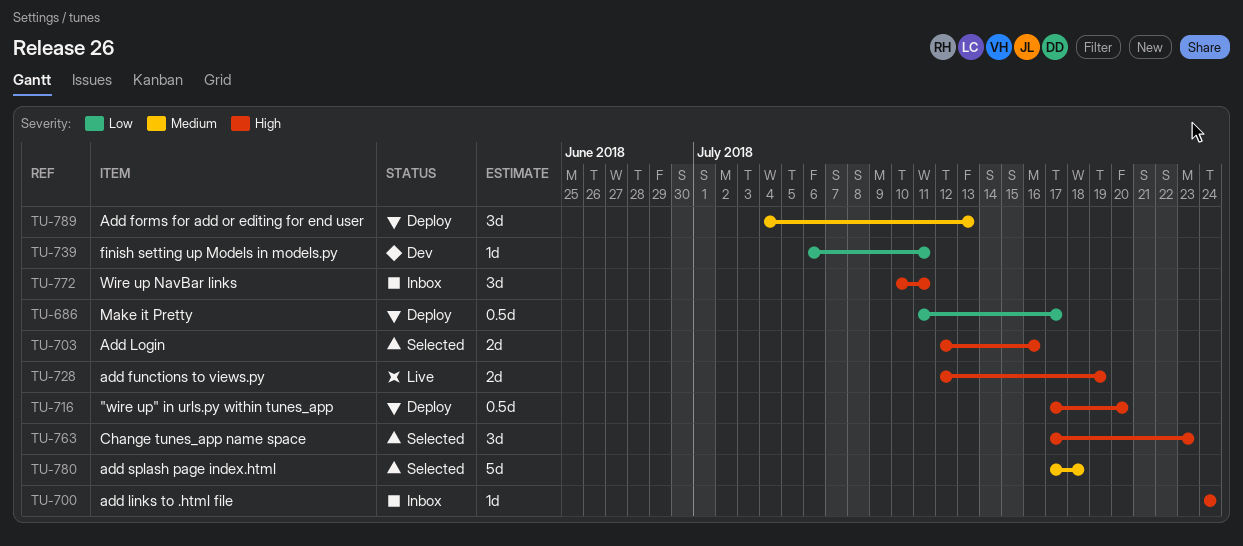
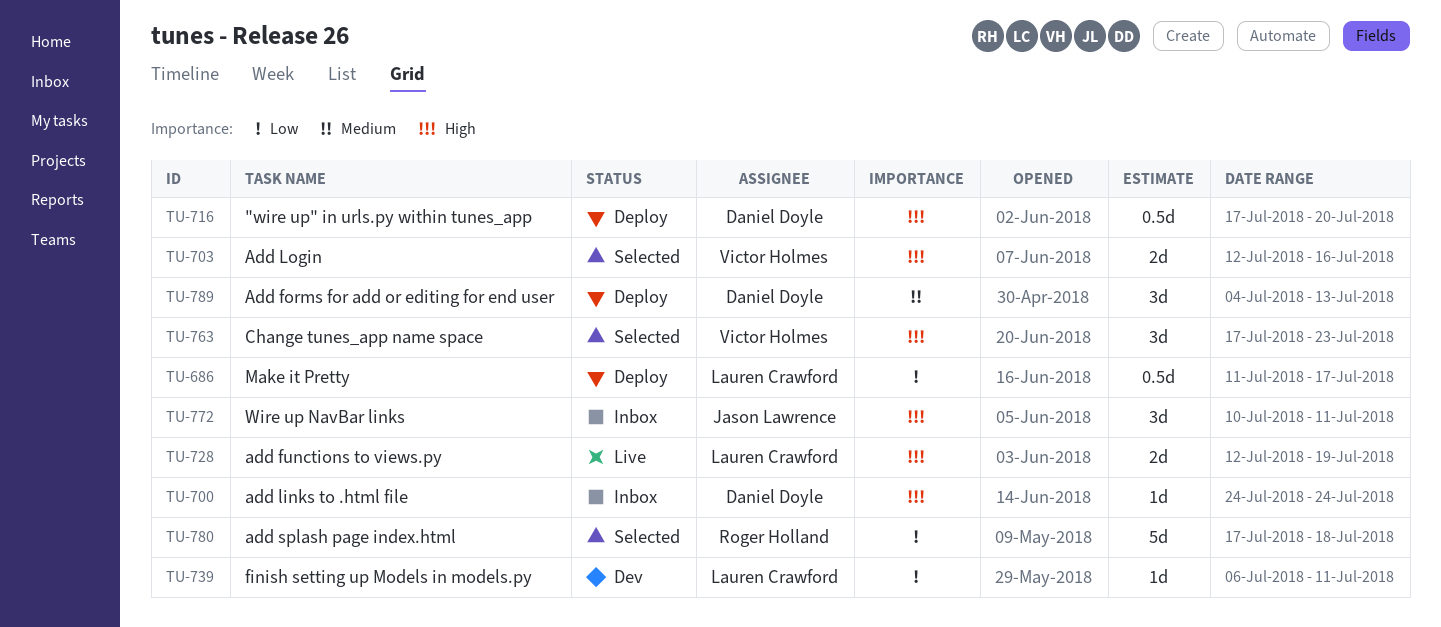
TU-780, priority: Medium -> Low

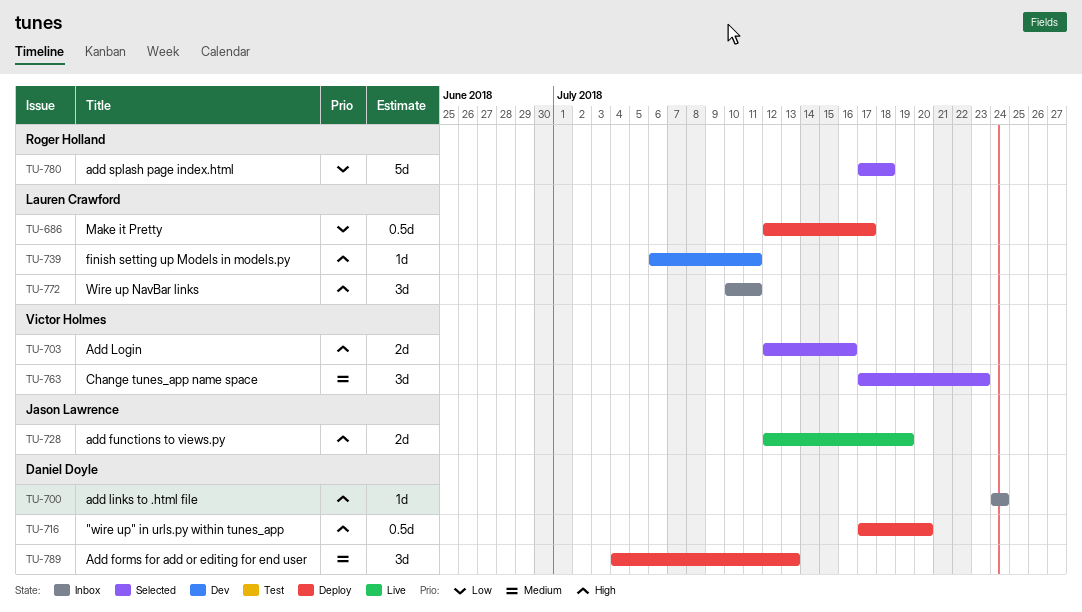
TU-686, start: Jul 11 -> Jul 12
TU-728, owner: Lauren Crawford -> Jason Lawrence
TU-739, priority: Low -> High
TU-763, priority: High -> Medium
TU-772, owner: Jason Lawrence -> Lauren Crawford

